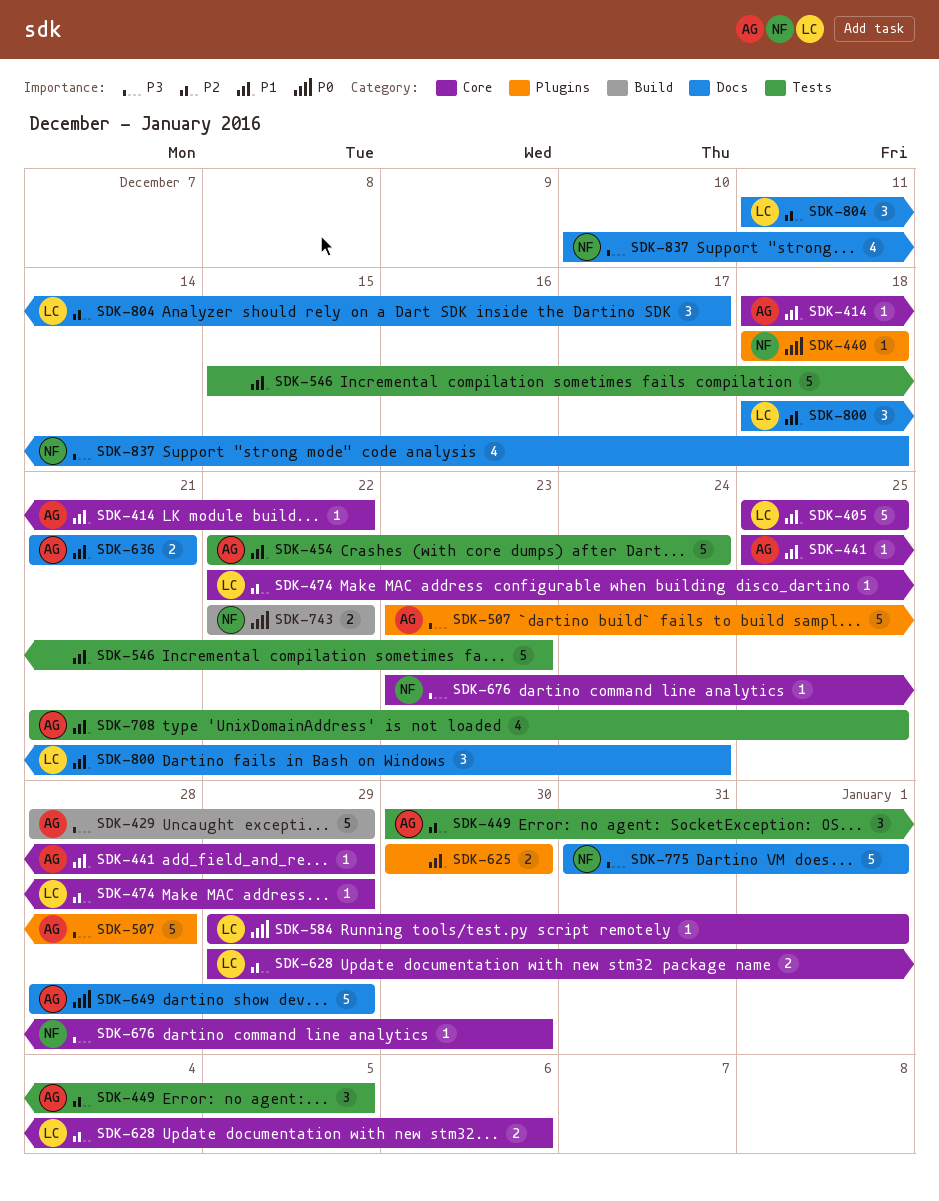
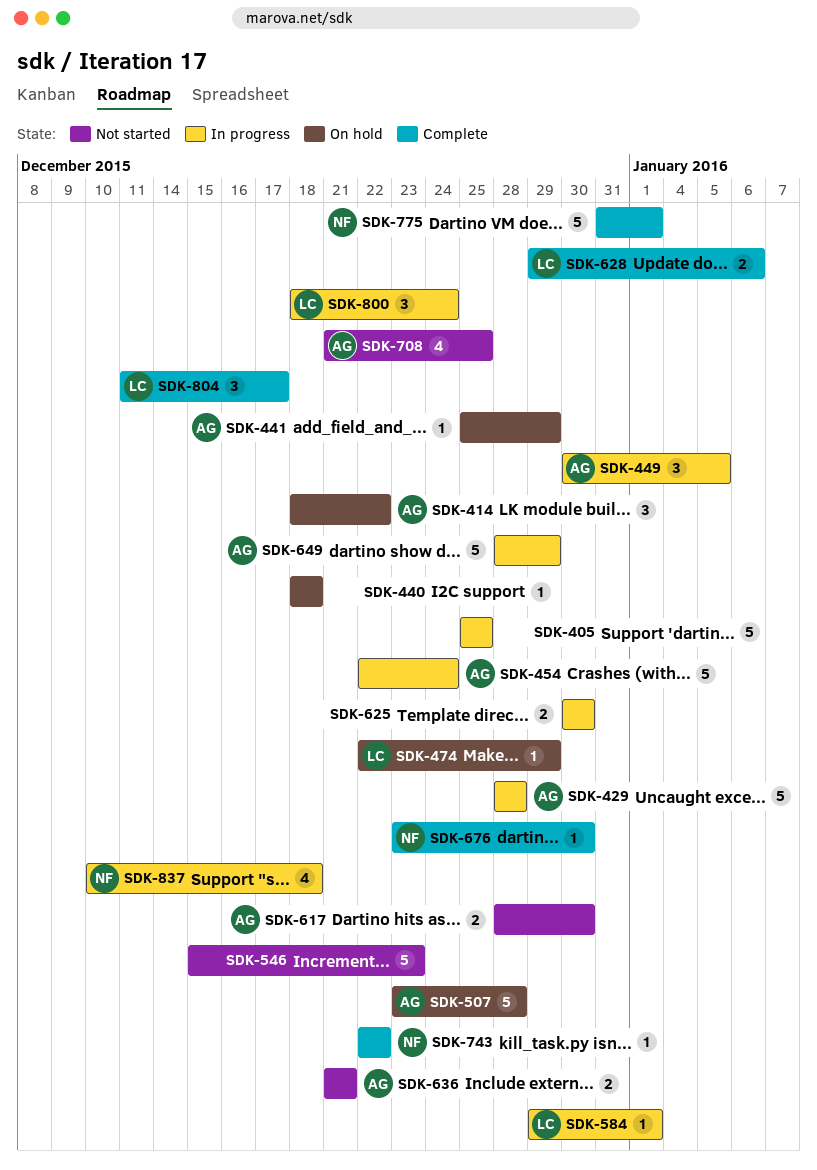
SDK-405, owner: LC -> none
SDK-414, estimate: 1 -> 3
SDK-429, due: Dec 29 -> Dec 28
SDK-440, owner: NF -> none
SDK-617: none -> present
SDK-743, estimate: 2 -> 1

